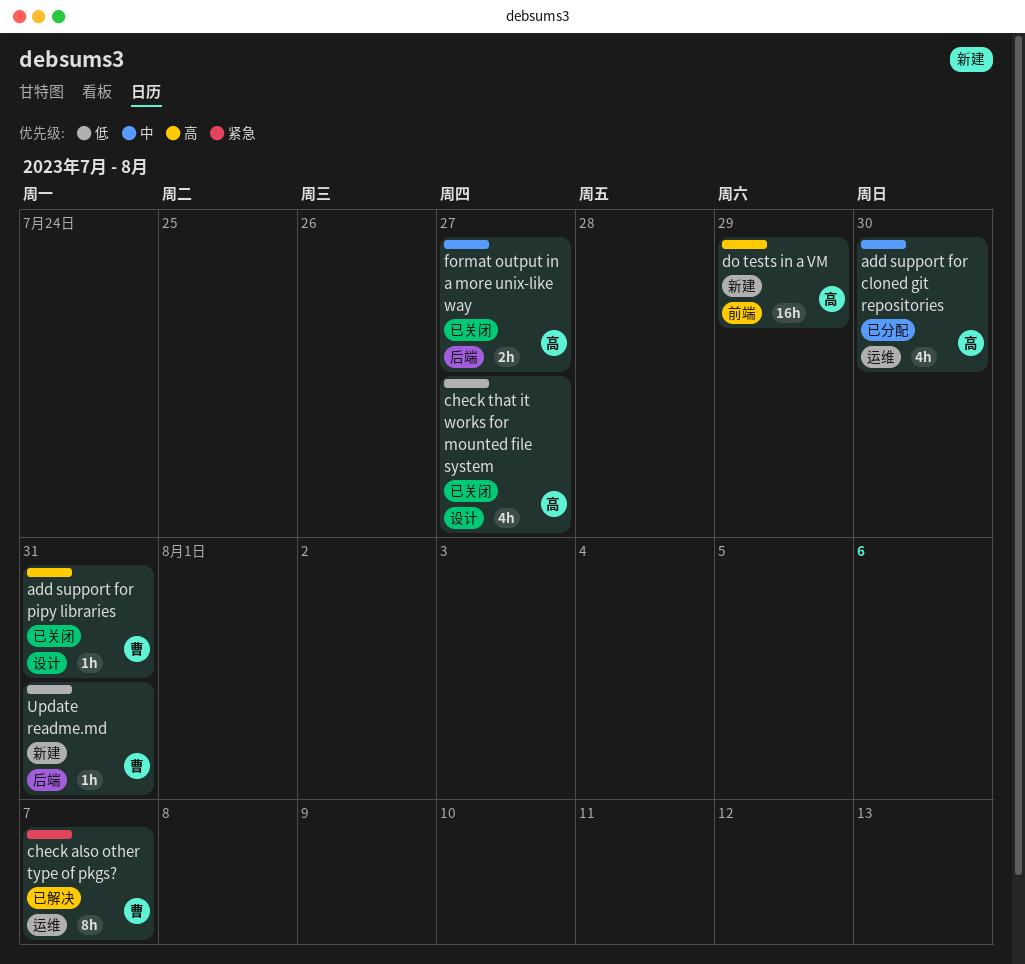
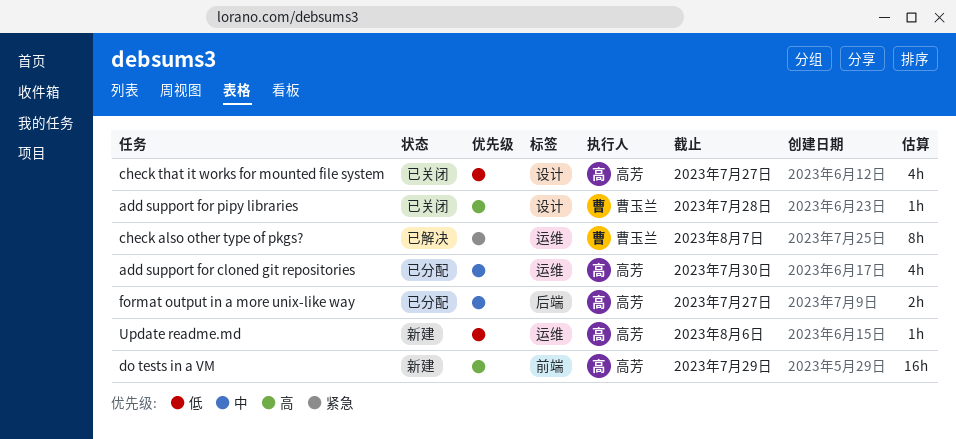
add support for pipy libraries, due: Jul 31 -> Jul 28
format output in a more unix-like way, status: 已关闭 -> 已分配
Update readme.md, owner: 曹玉兰 -> 高芳
Update readme.md, label: 后端 -> 运维
Update readme.md, due: Jul 31 -> Aug 6

